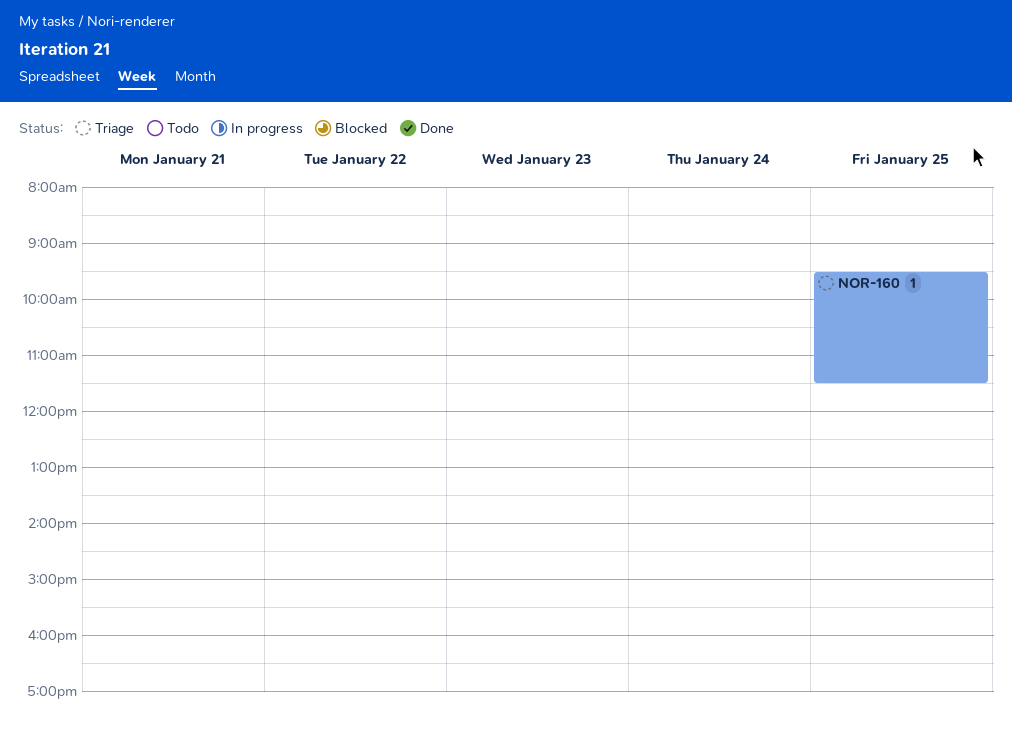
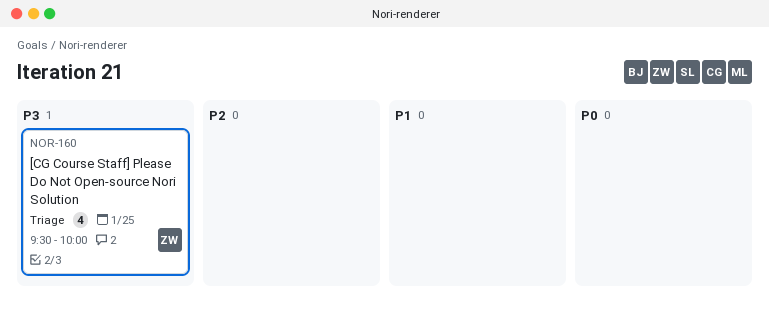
NOR-160, estimate: 1 -> 4
NOR-160, ends: 11:30 -> 10:00

